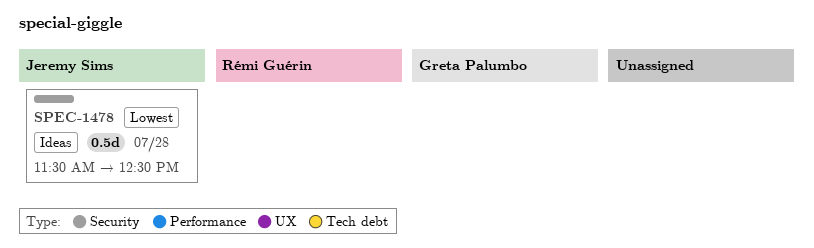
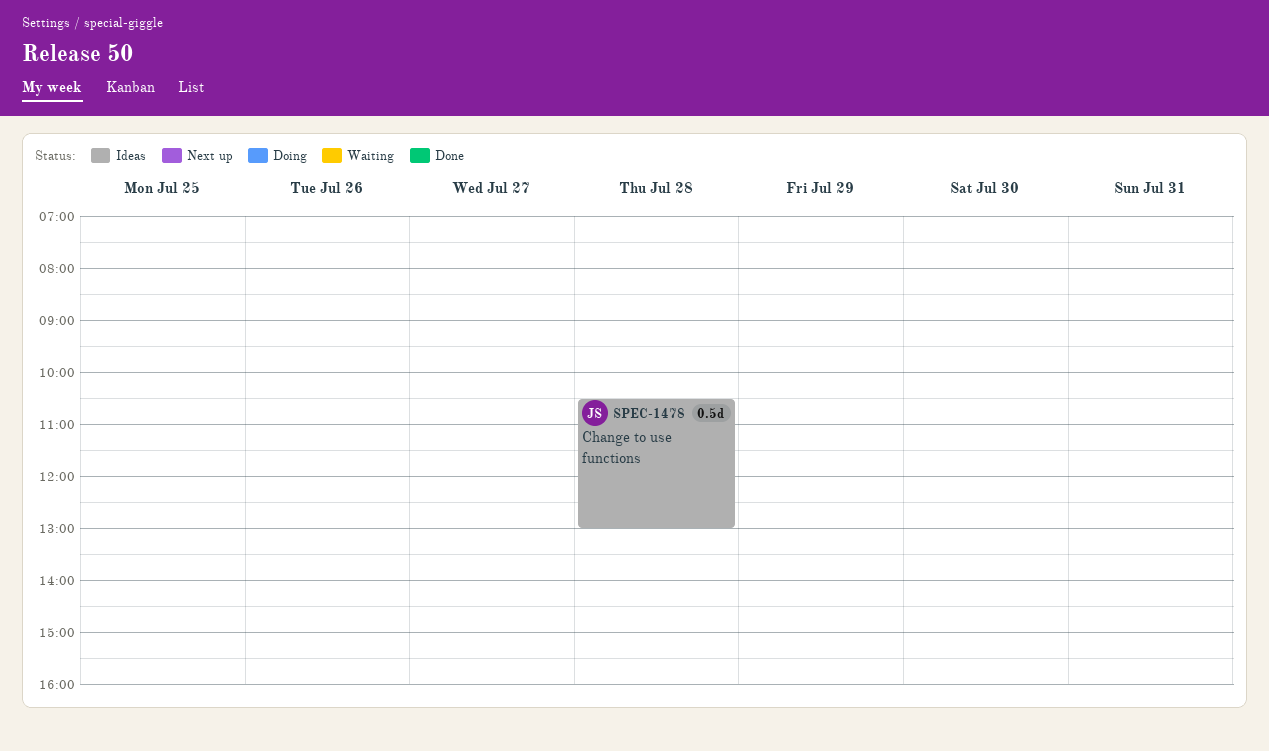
SPEC-1478, begins: 11:30 -> 10:30
SPEC-1478, ends: 12:30 -> 13:00

